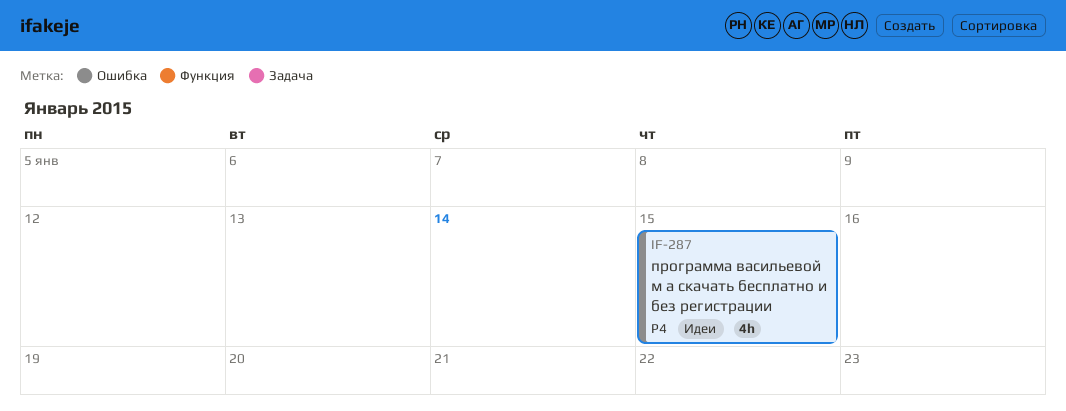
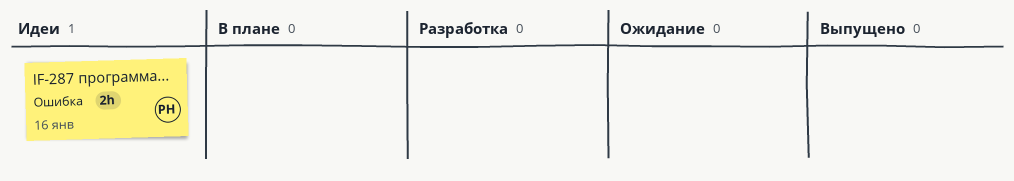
IF-287, estimate: 4h -> 2h
IF-287, due: Jan 15 -> Jan 16

